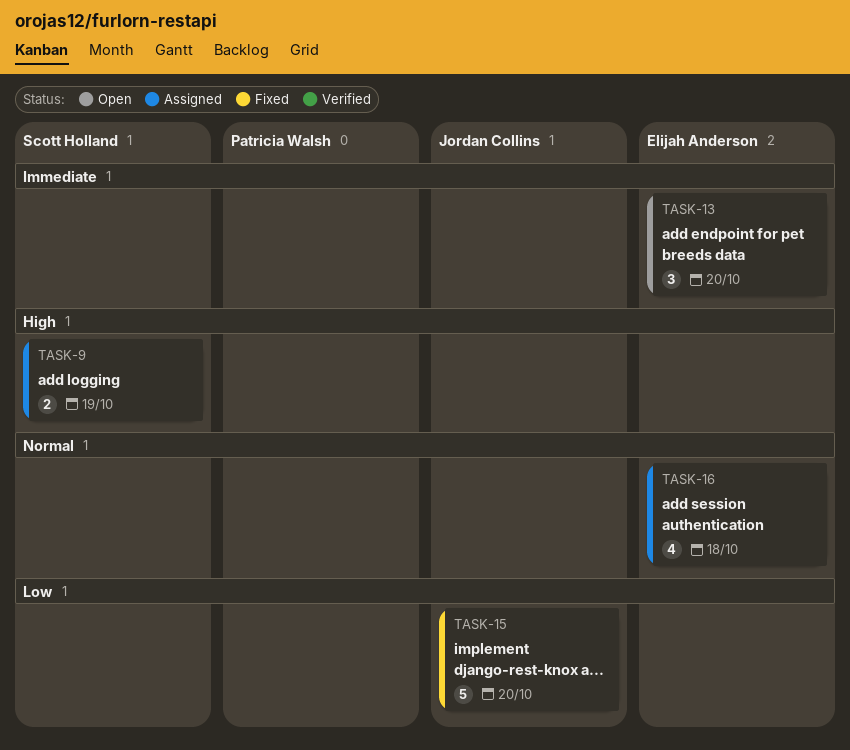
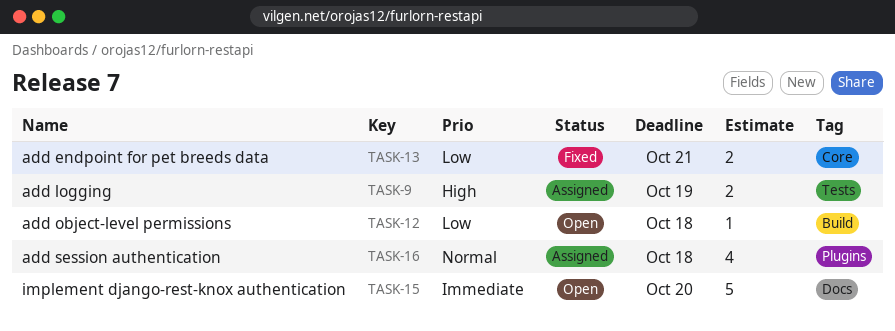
TASK-12: none -> present
TASK-13, status: Open -> Fixed
TASK-13, priority: Immediate -> Low
TASK-13, estimate: 3 -> 2
TASK-13, due: Oct 20 -> Oct 21
TASK-15, status: Fixed -> Open
TASK-15, priority: Low -> Immediate

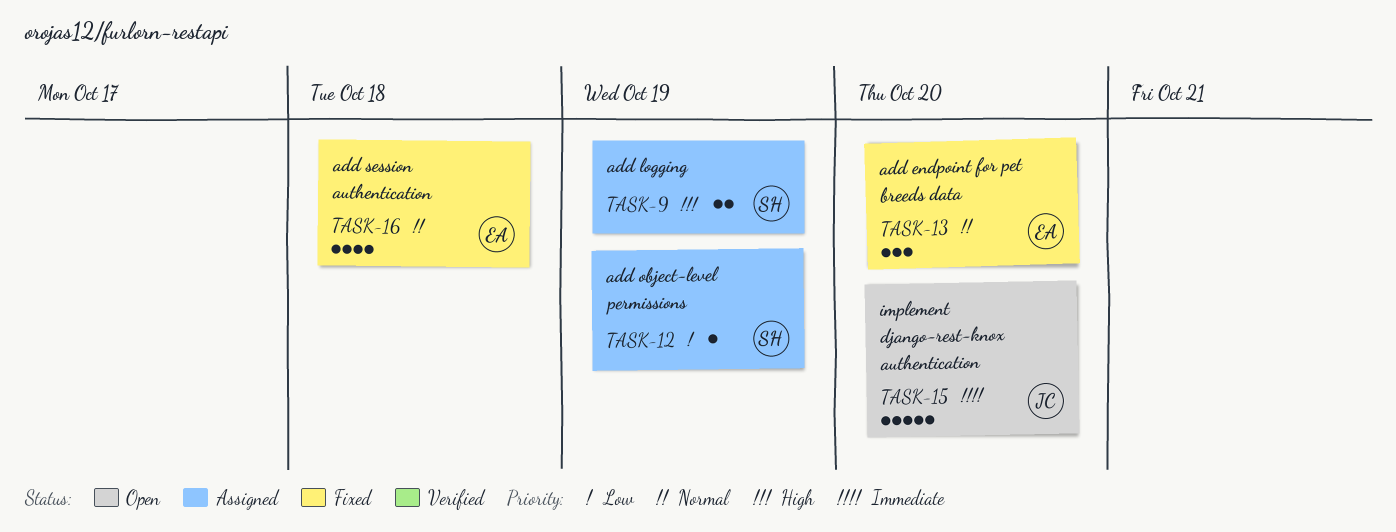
TASK-12, status: Open -> Assigned
TASK-12, due: Oct 18 -> Oct 19
TASK-13, priority: Low -> Normal
TASK-13, estimate: 2 -> 3
TASK-13, due: Oct 21 -> Oct 20
TASK-16, status: Assigned -> Fixed

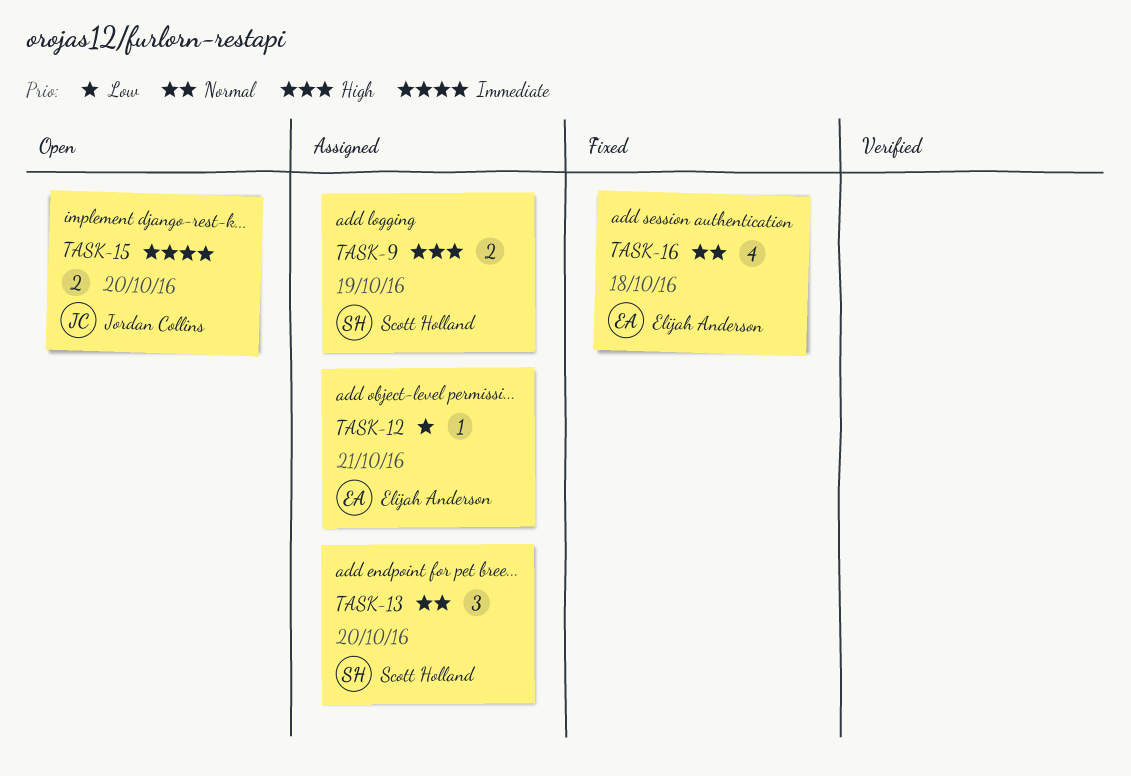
TASK-12, owner: Scott Holland -> Elijah Anderson
TASK-12, due: Oct 19 -> Oct 21
TASK-13, status: Fixed -> Assigned
TASK-13, owner: Elijah Anderson -> Scott Holland
TASK-15, estimate: 5 -> 2

